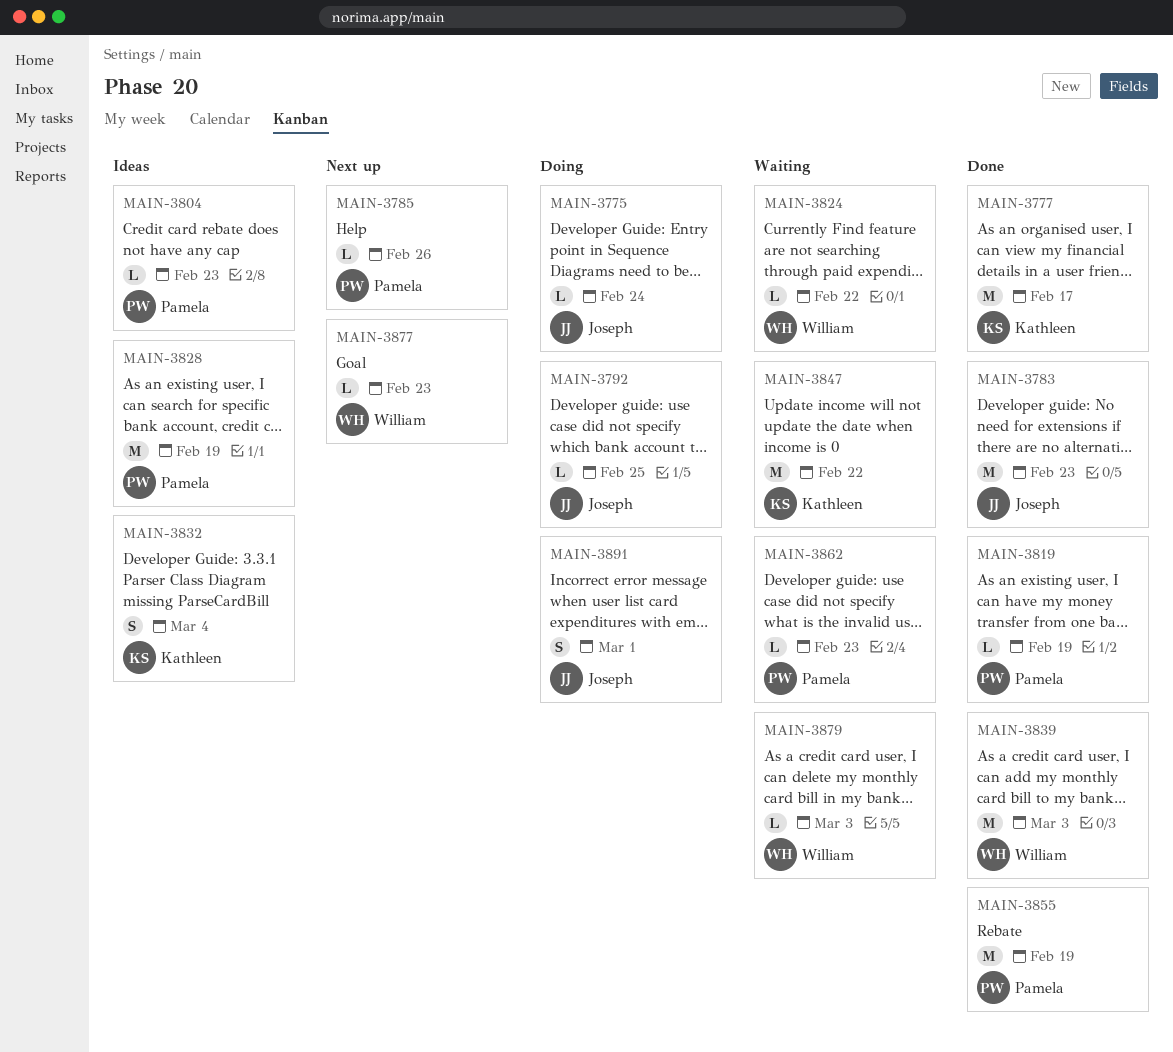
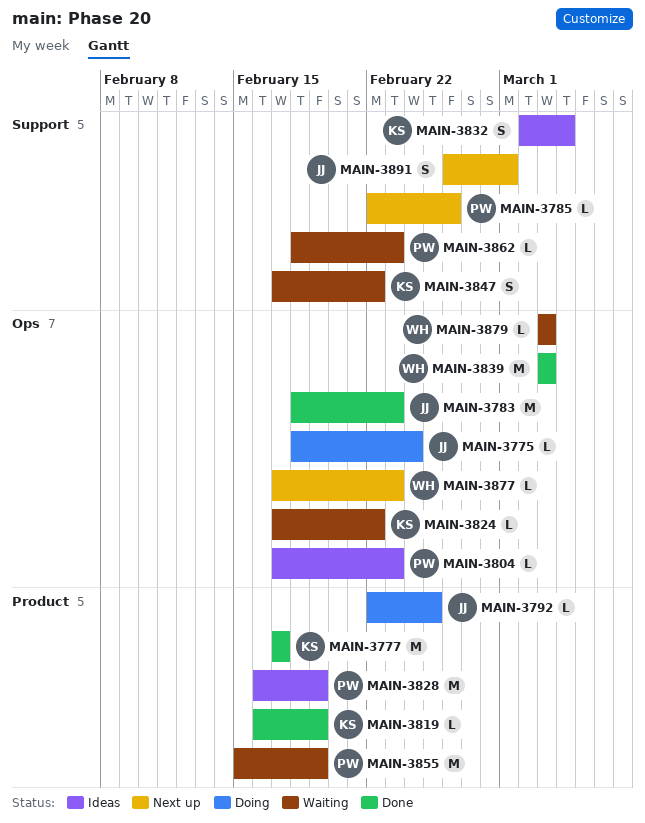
MAIN-3819, owner: Pamela -> Kathleen
MAIN-3824, owner: William -> Kathleen
MAIN-3847, estimate: M -> S
MAIN-3855, status: Done -> Waiting
MAIN-3891, status: Doing -> Next up

